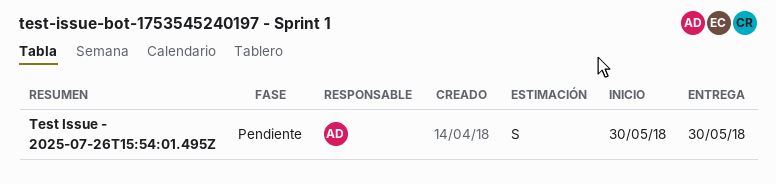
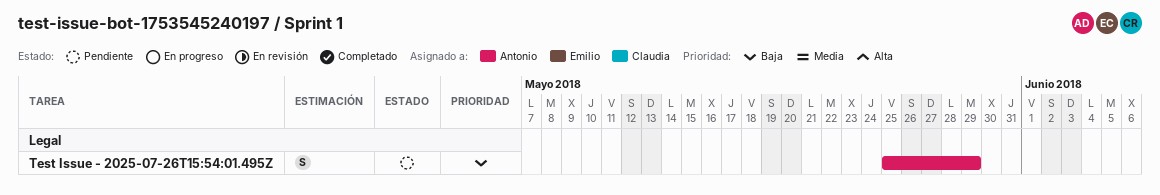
Test Issue - 2025-07-26T15:54:01.495Z, start: May 30 -> May 25
Test Issue - 2025-07-26T15:54:01.495Z, due: May 30 -> May 29

